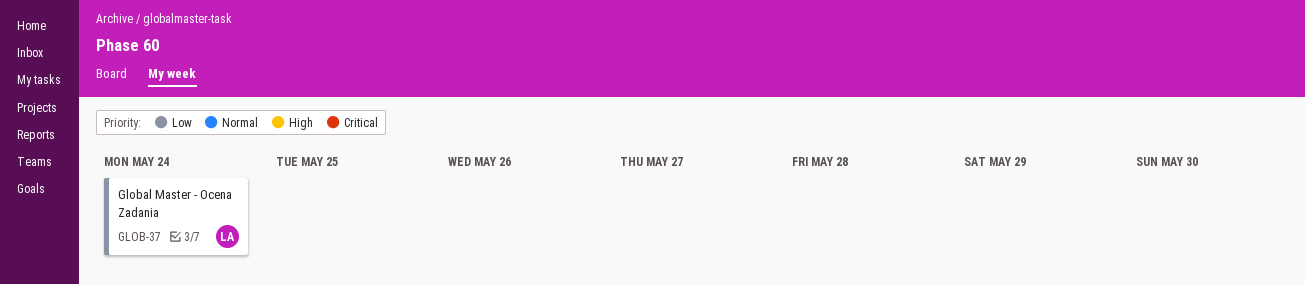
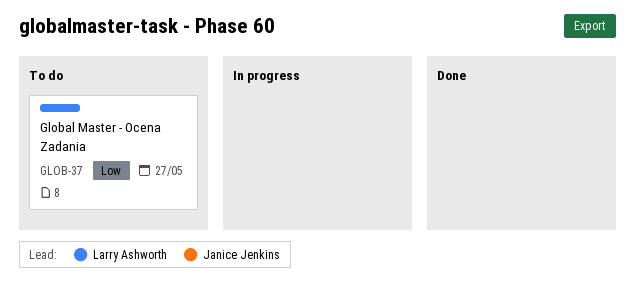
GLOB-37, due: May 24 -> May 27

